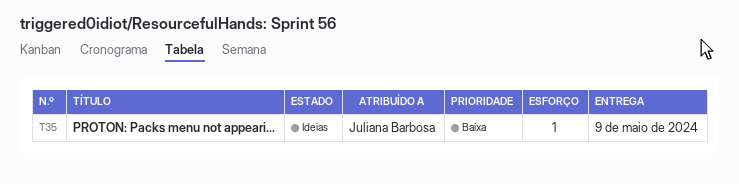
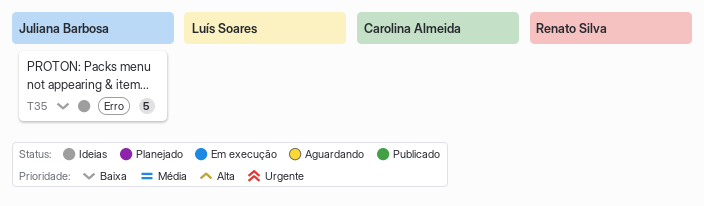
T35, estimate: 1 -> 5

